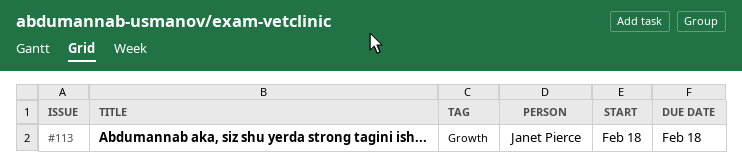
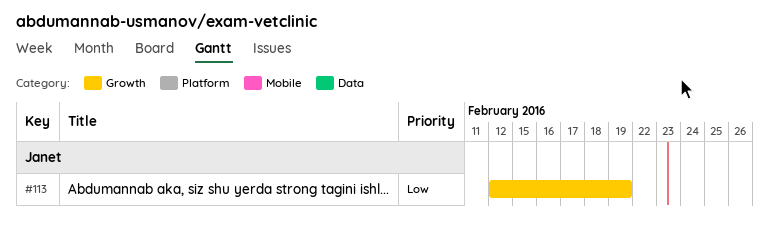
#113, start: Feb 18 -> Feb 12
#113, due: Feb 18 -> Feb 19

